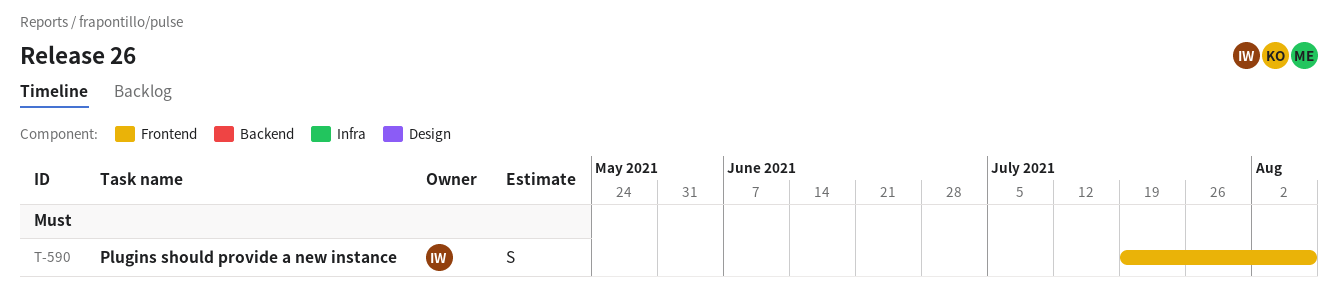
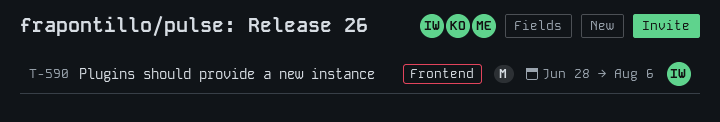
T-590, estimate: S -> M
T-590, start: Jul 19 -> Jun 28

